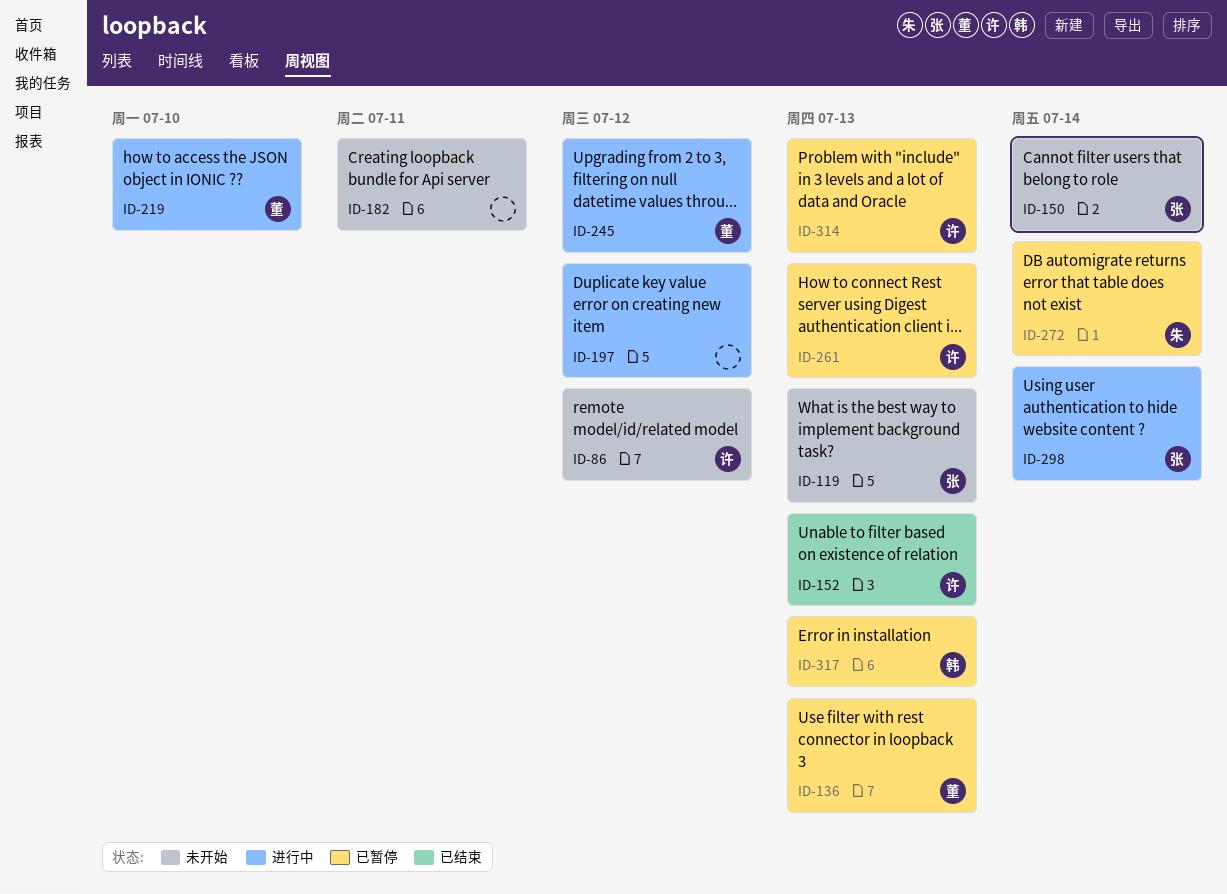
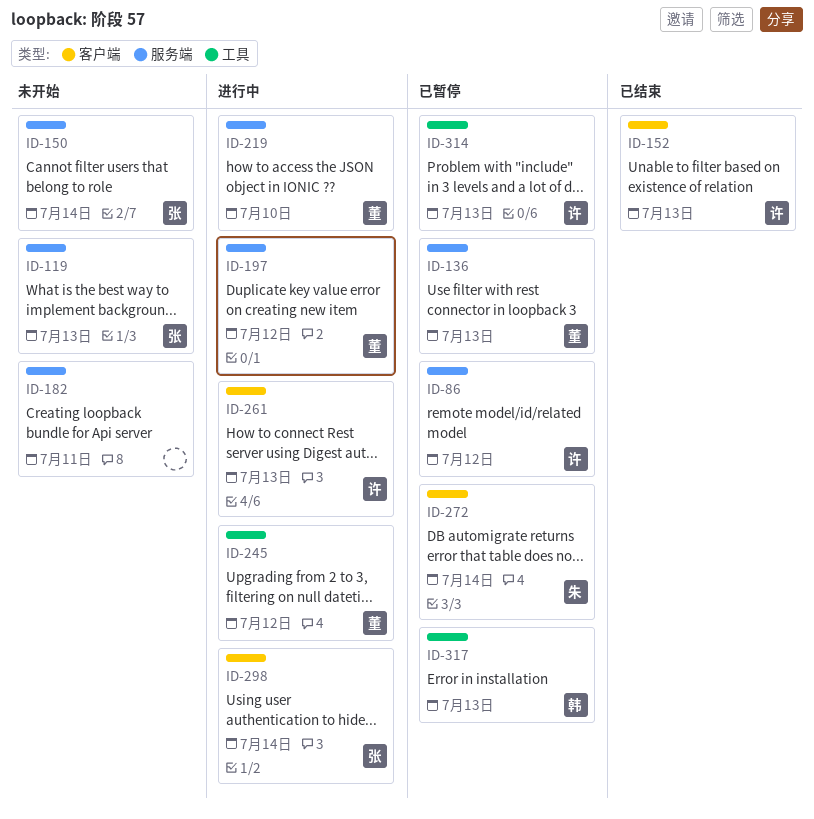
ID-86, status: 未开始 -> 已暂停
ID-197, owner: none -> 董
ID-261, status: 已暂停 -> 进行中

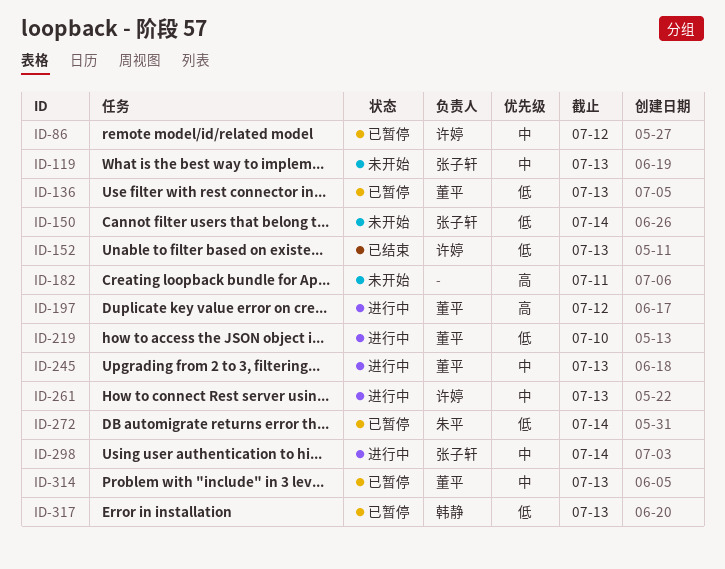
ID-245, due: Jul 12 -> Jul 13
ID-314, owner: 许婷 -> 董平

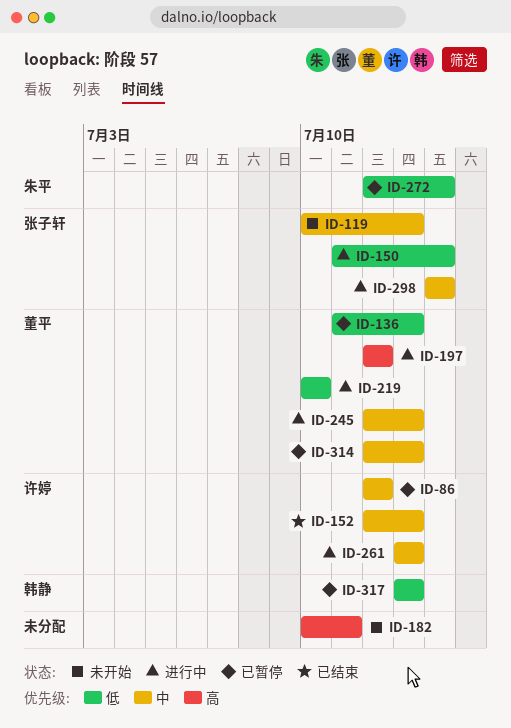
ID-150, status: 未开始 -> 进行中
ID-152, priority: 低 -> 中

